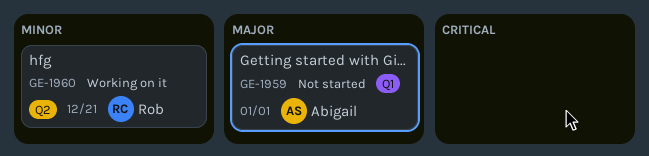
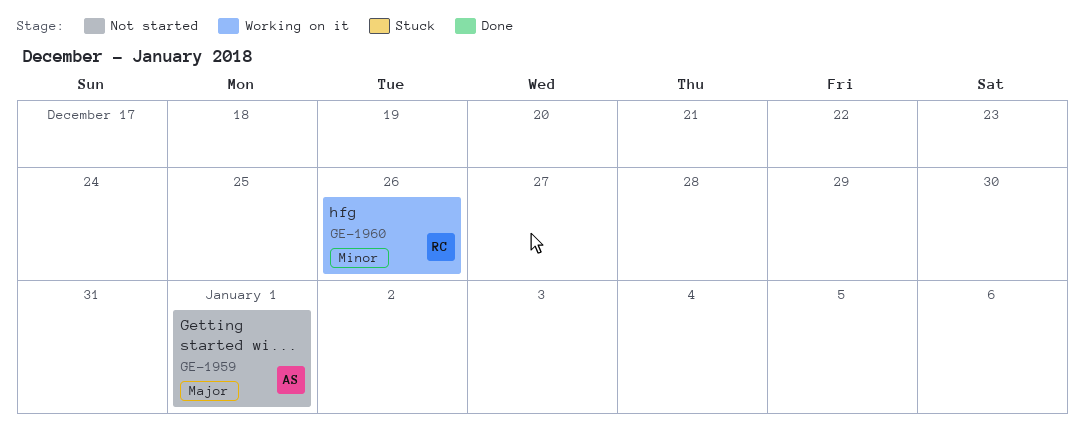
GE-1960, due: Dec 21 -> Dec 26

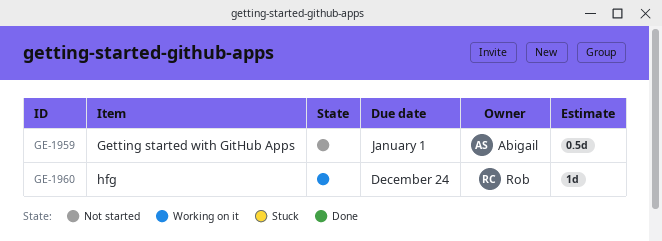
GE-1960, due: Dec 26 -> Dec 24

